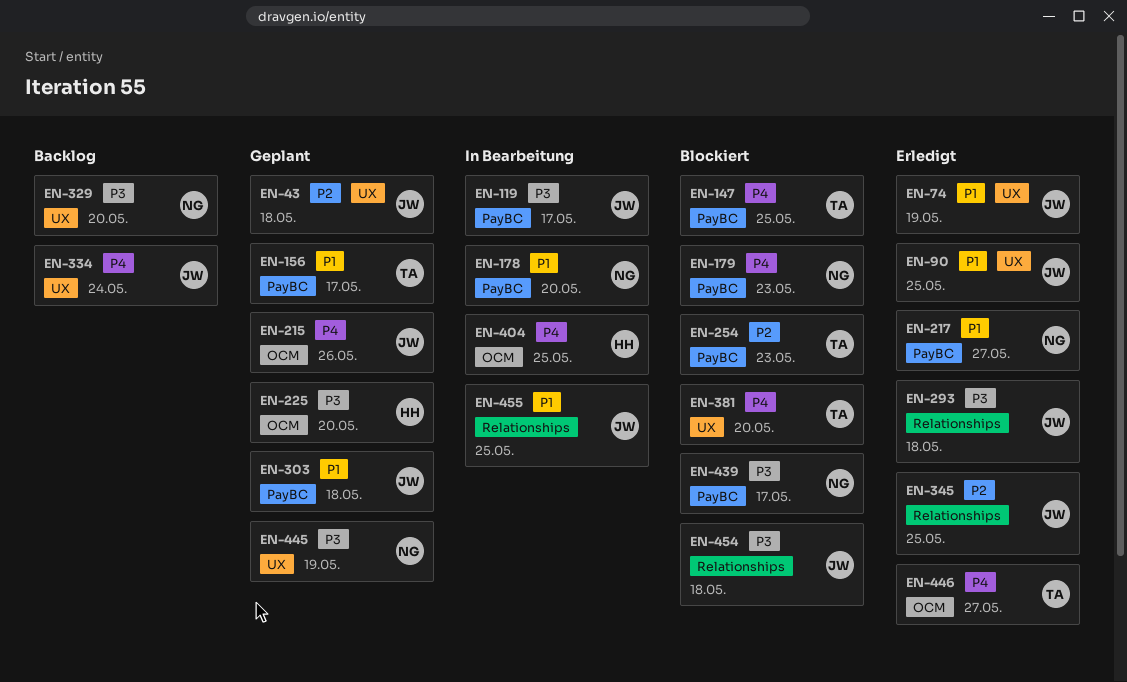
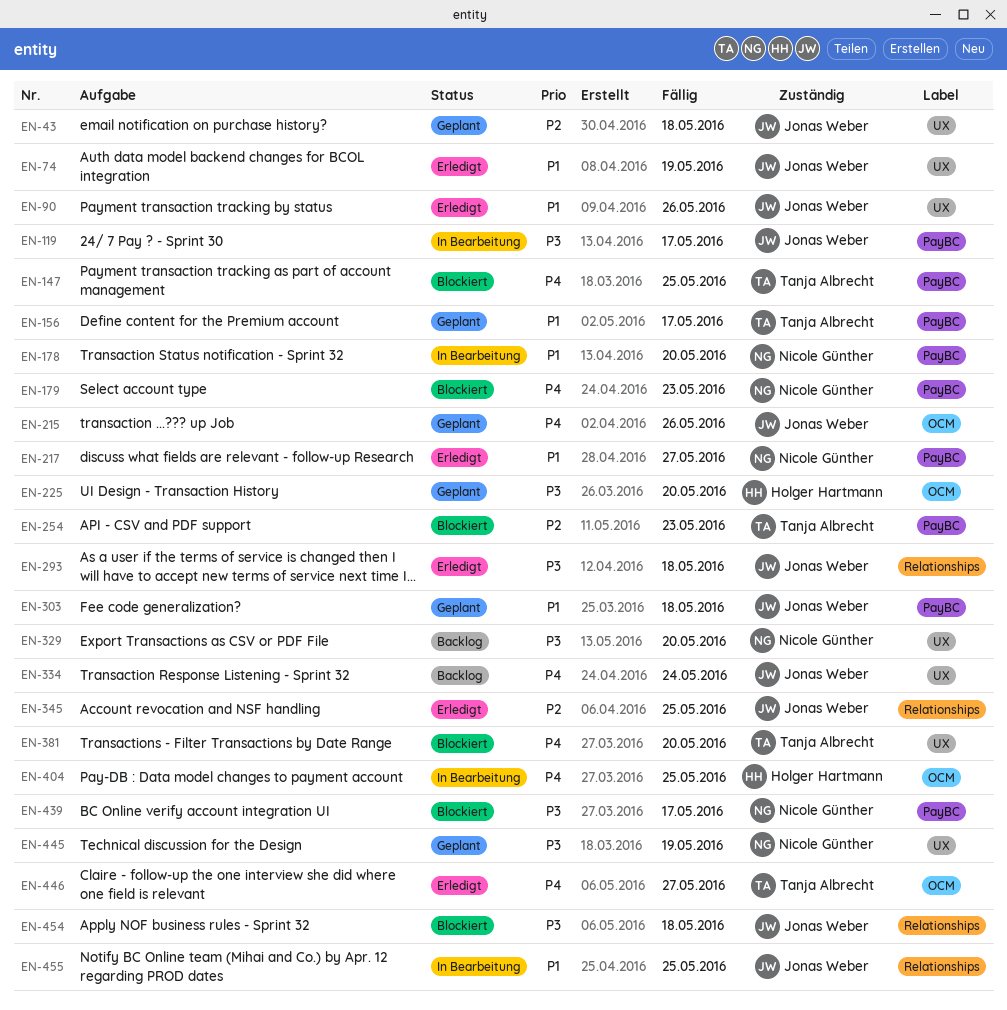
EN-90, due: May 25 -> May 26

